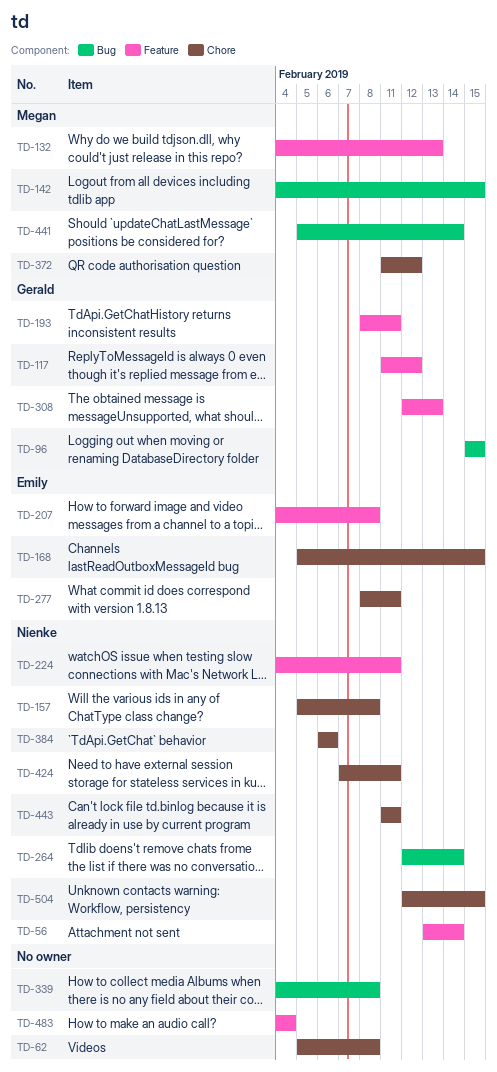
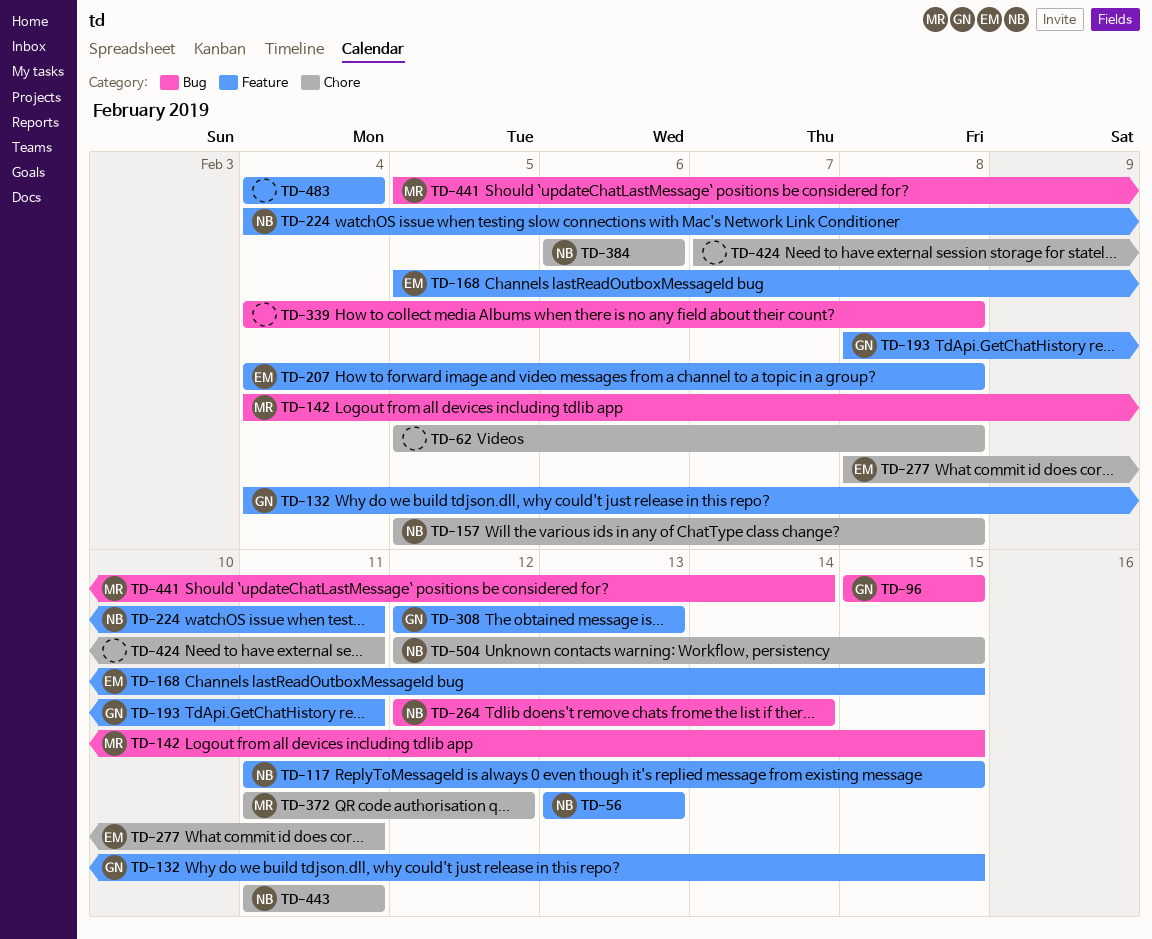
TD-56, due: Feb 14 -> Feb 13
TD-117, owner: Gerald -> Nienke
TD-117, due: Feb 12 -> Feb 15
TD-132, owner: Megan -> Gerald
TD-132, due: Feb 13 -> Feb 15
TD-168, label: Chore -> Feature
TD-424, owner: Nienke -> none

